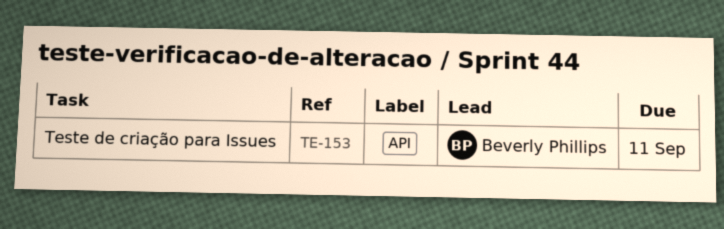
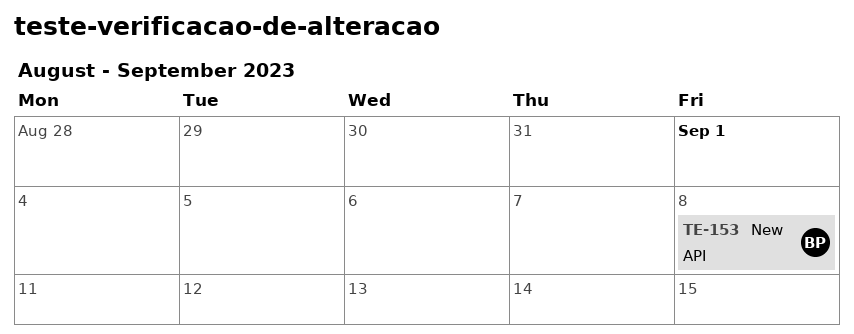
TE-153, due: Sep 11 -> Sep 8

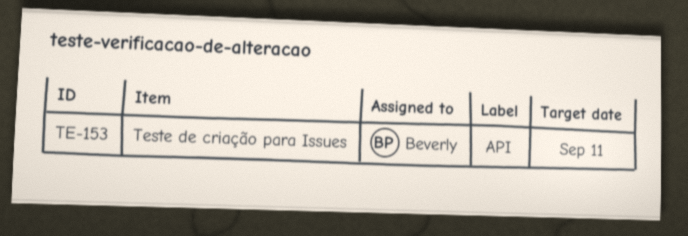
TE-153, due: Sep 8 -> Sep 11

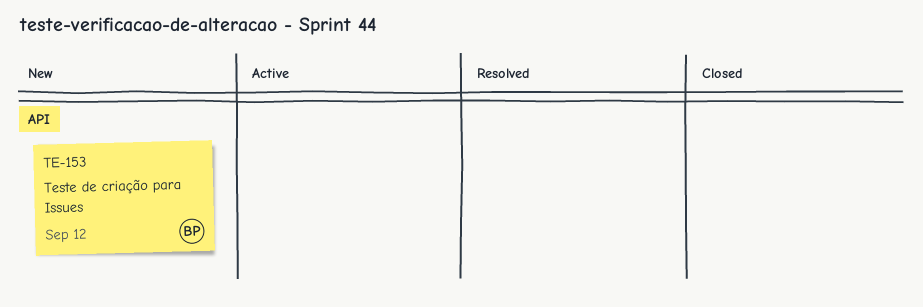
TE-153, due: Sep 11 -> Sep 12

